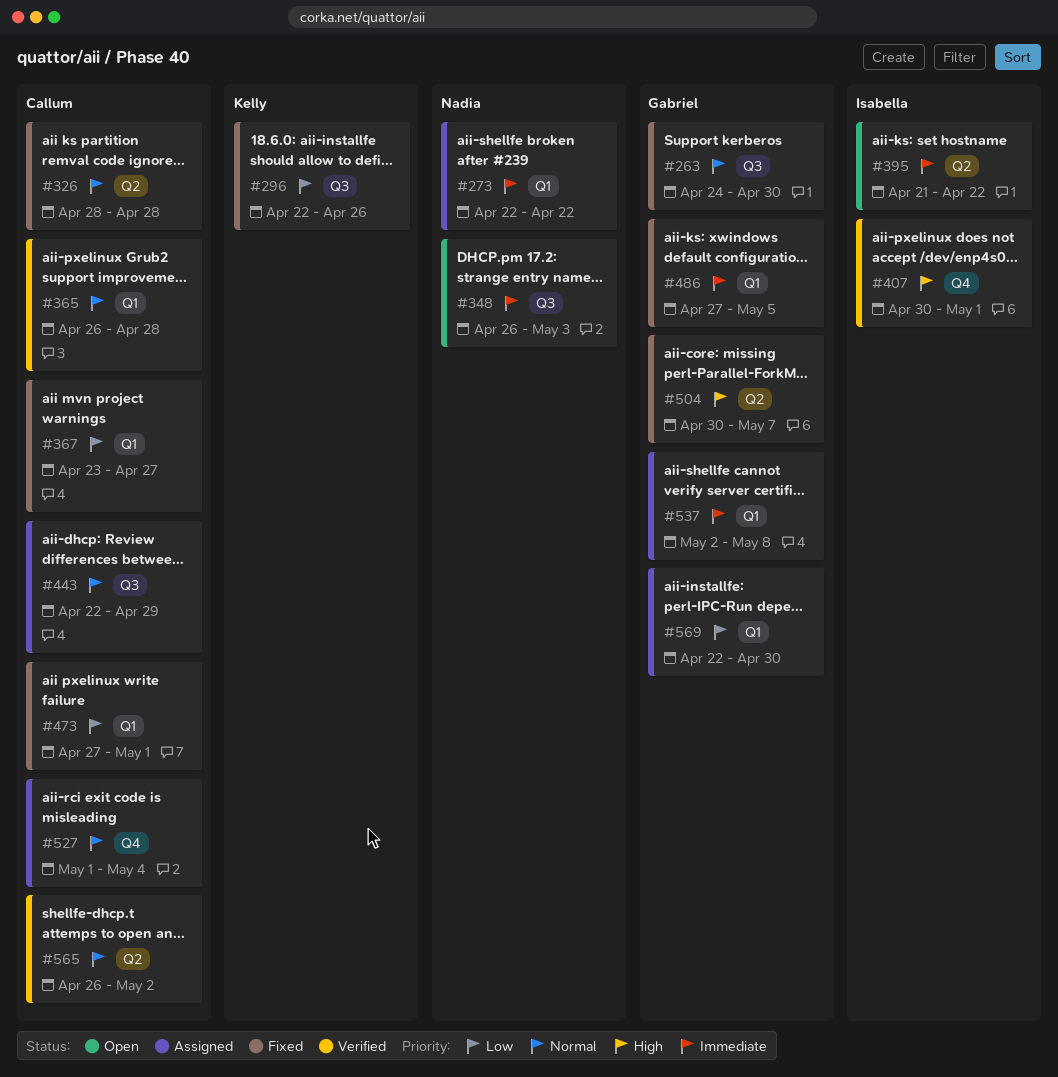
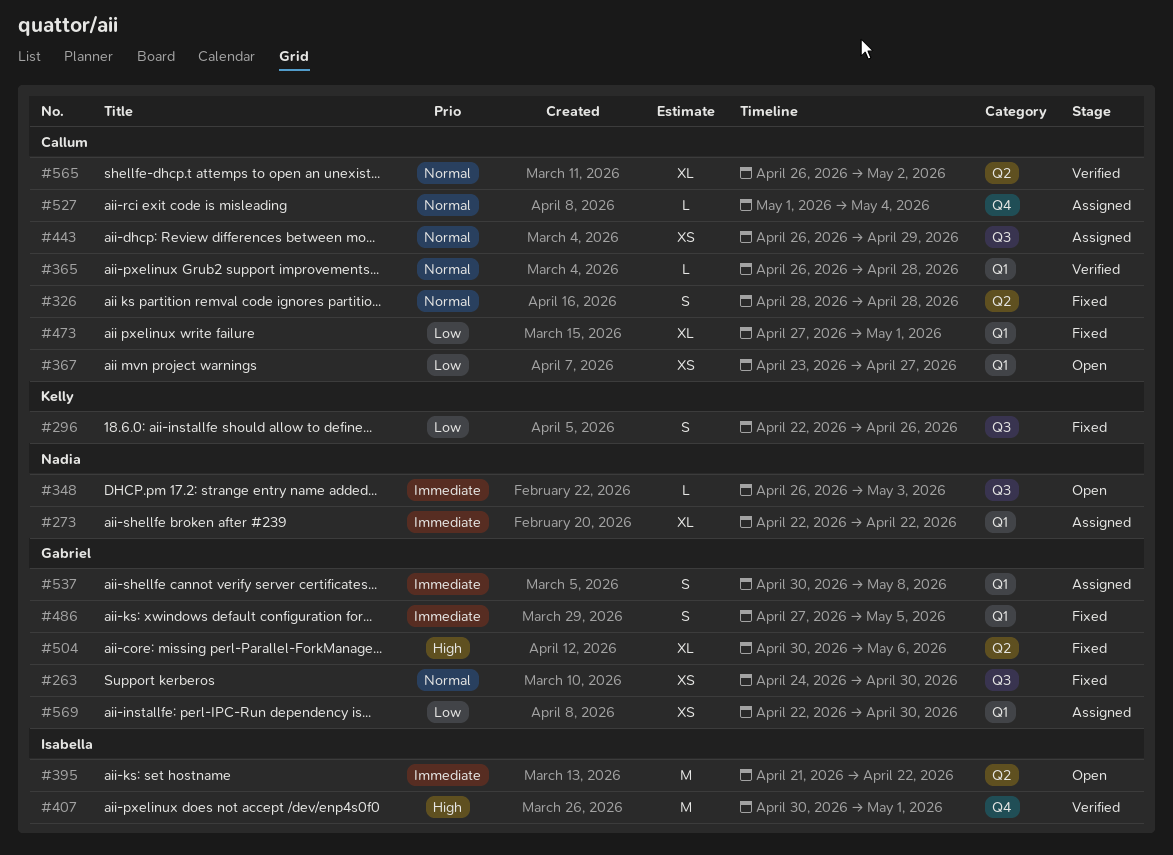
#367, status: Fixed -> Open
#443, start: Apr 22 -> Apr 26
#504, due: May 7 -> May 6
#537, start: May 2 -> Apr 30

